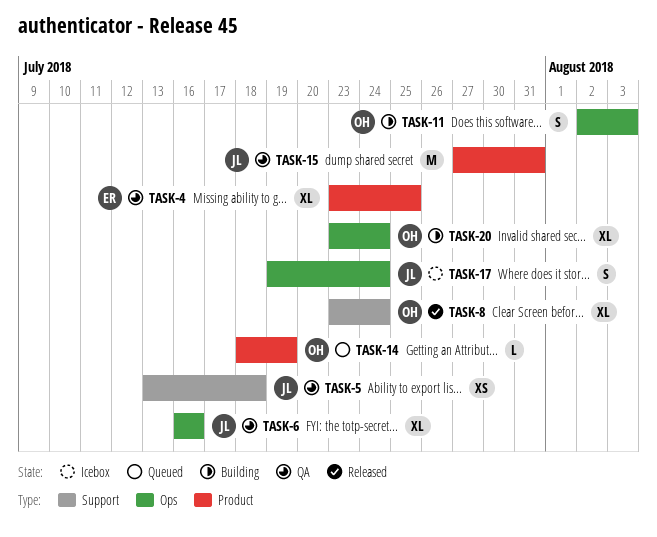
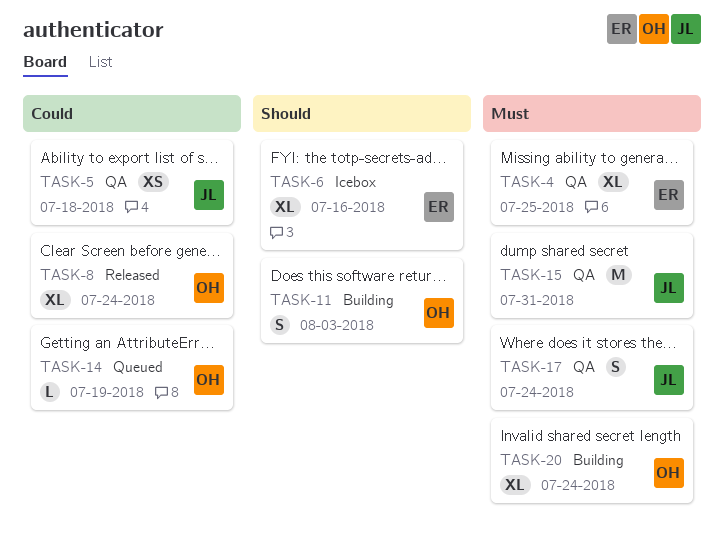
TASK-6, status: QA -> Icebox
TASK-6, owner: JL -> ER
TASK-17, status: Icebox -> QA

